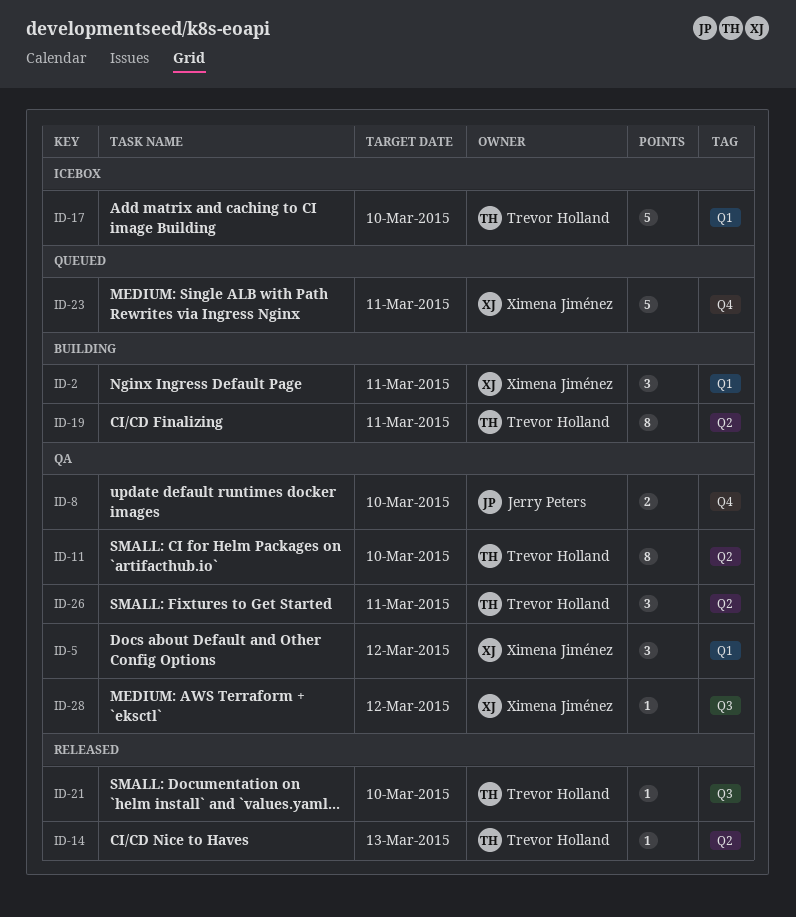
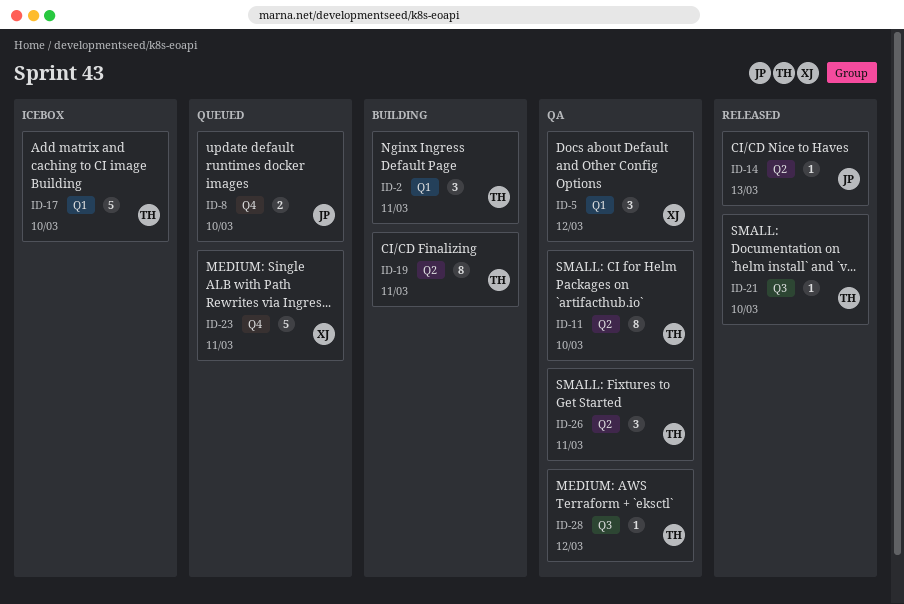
ID-2, owner: Ximena Jiménez -> Trevor Holland
ID-8, status: QA -> Queued
ID-14, owner: Trevor Holland -> Jerry Peters
ID-28, owner: Ximena Jiménez -> Trevor Holland

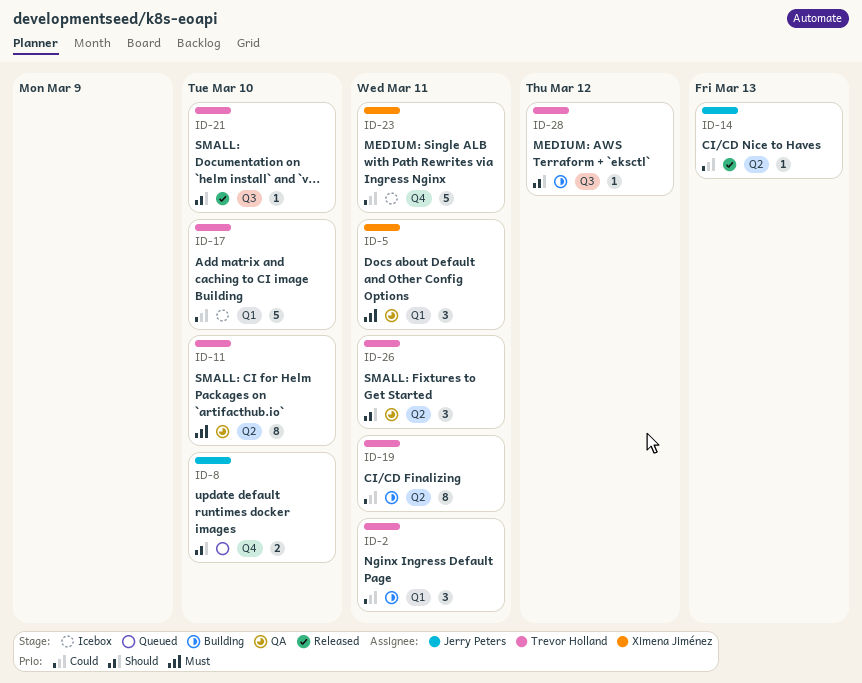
ID-5, due: Mar 12 -> Mar 11
ID-23, status: Queued -> Icebox
ID-28, status: QA -> Building

